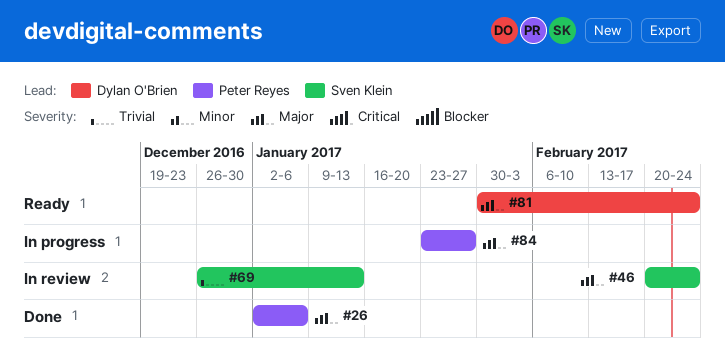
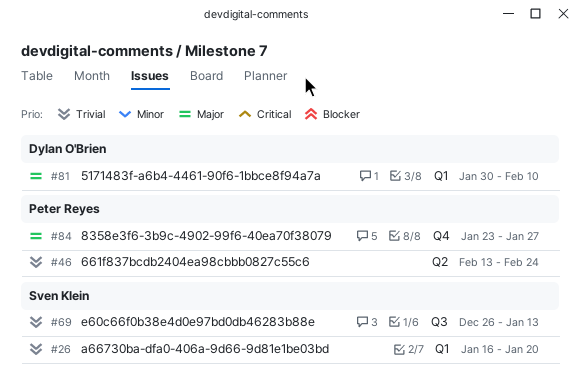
#26, owner: Peter Reyes -> Sven Klein
#26, priority: Major -> Trivial
#26, start: Jan 2 -> Jan 16
#26, due: Jan 6 -> Jan 20
#46, owner: Sven Klein -> Peter Reyes
#46, priority: Major -> Trivial
#46, start: Feb 20 -> Feb 13
#81, due: Feb 24 -> Feb 10

